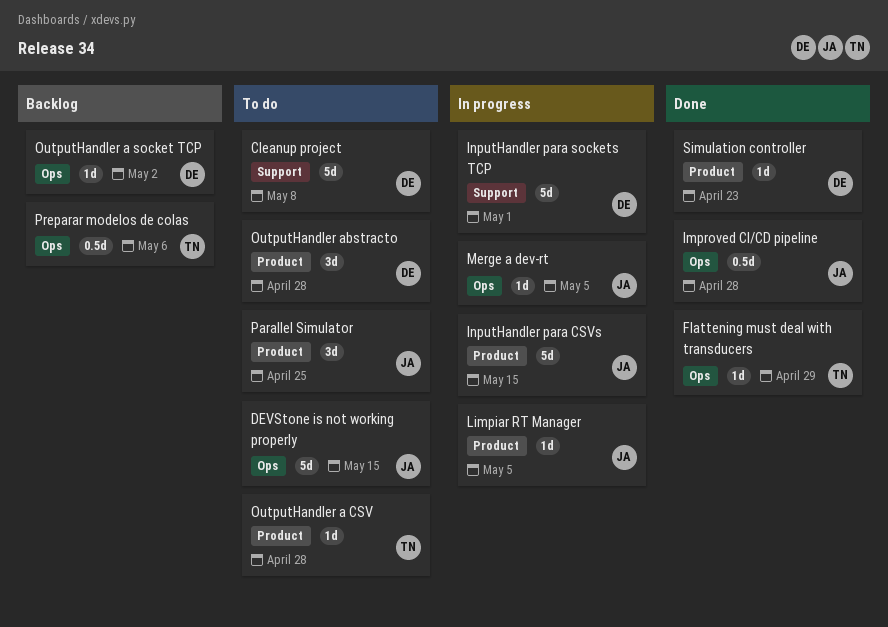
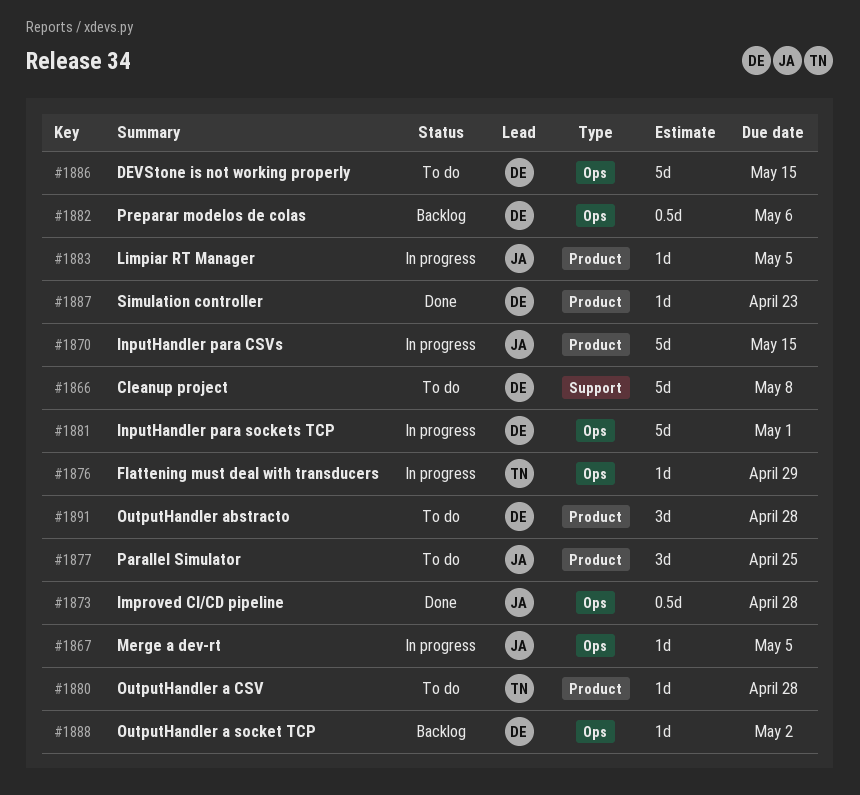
DEVStone is not working properly, owner: JA -> DE
Flattening must deal with transducers, status: Done -> In progress
InputHandler para sockets TCP, label: Support -> Ops
Preparar modelos de colas, owner: TN -> DE

